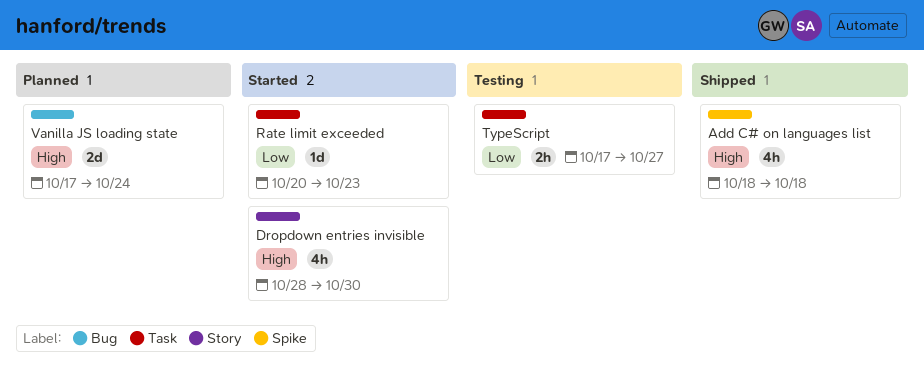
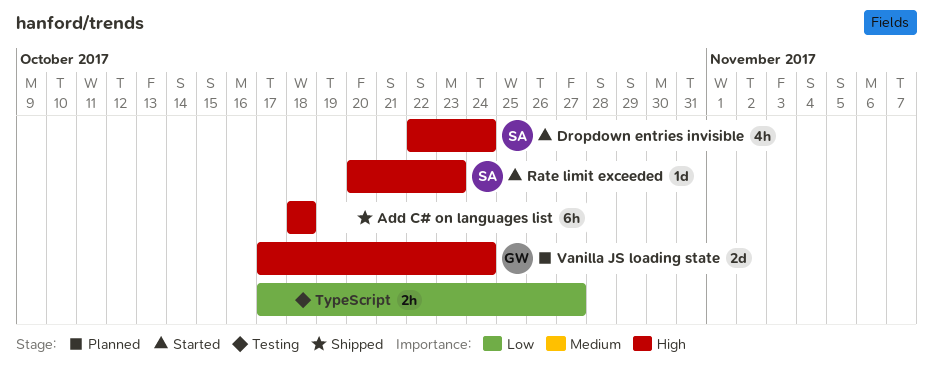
Add C# on languages list, estimate: 4h -> 6h
Dropdown entries invisible, start: Oct 28 -> Oct 22
Dropdown entries invisible, due: Oct 30 -> Oct 24
Rate limit exceeded, priority: Low -> High

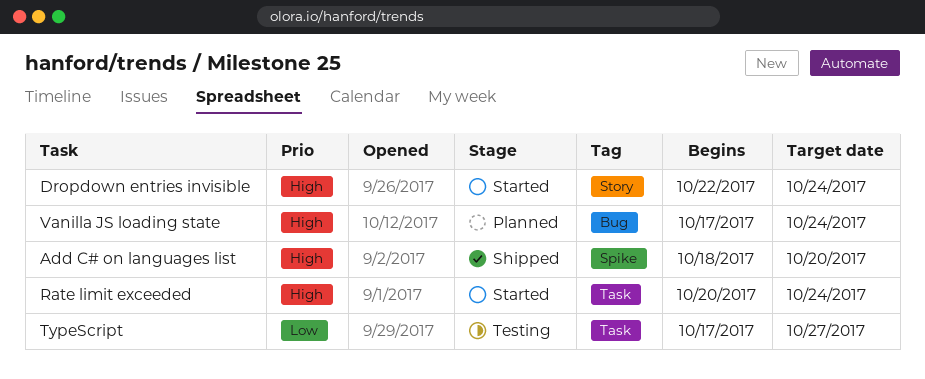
Add C# on languages list, due: Oct 18 -> Oct 20
Rate limit exceeded, due: Oct 23 -> Oct 24

